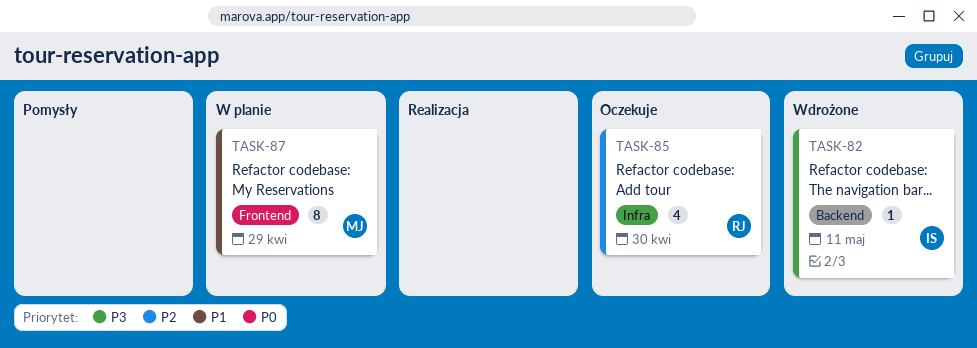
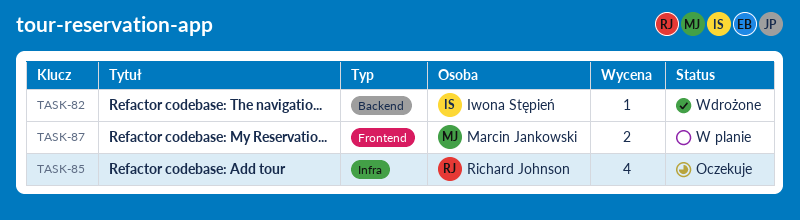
TASK-87, estimate: 8 -> 2

